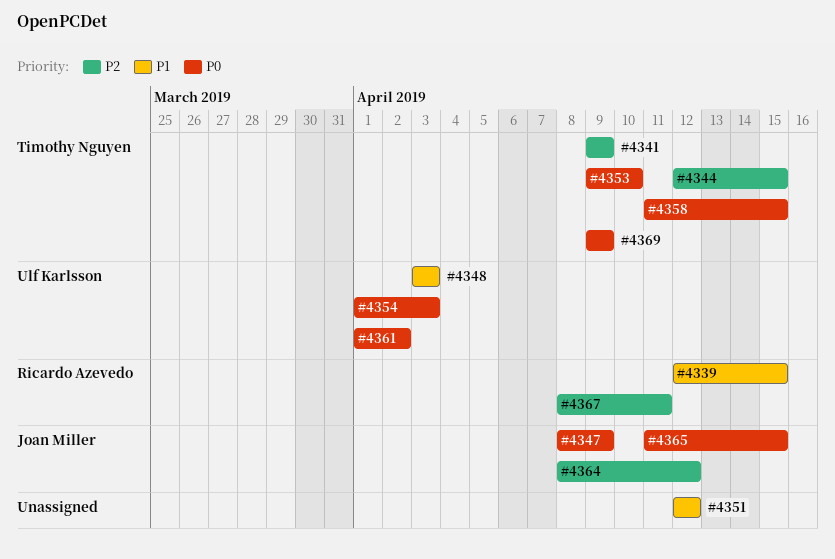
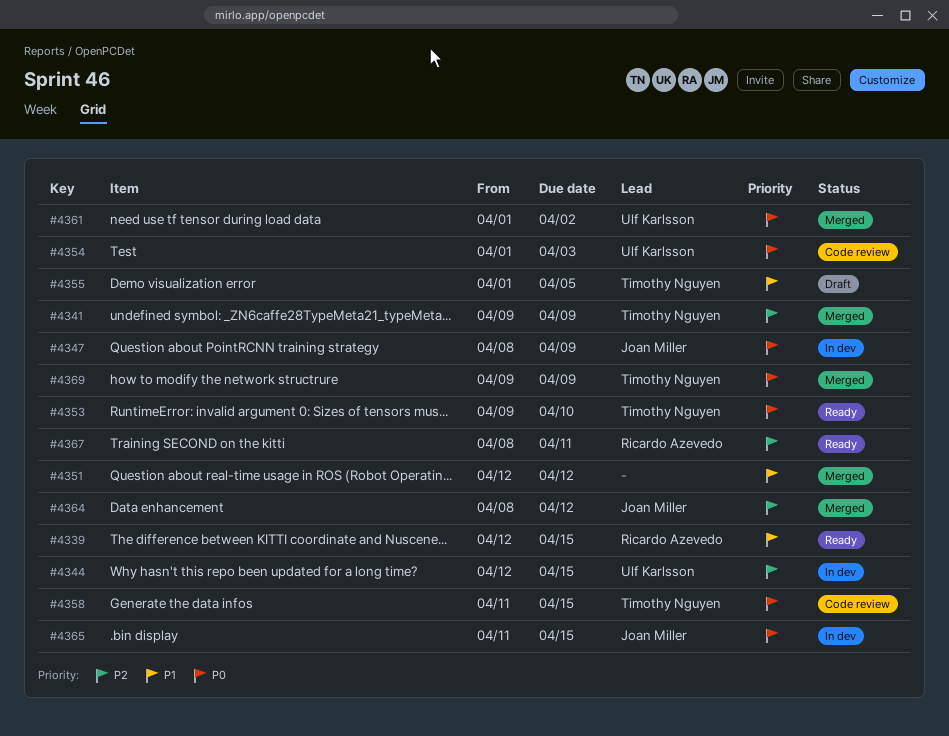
#4344, owner: Timothy Nguyen -> Ulf Karlsson
#4348: present -> none
#4355: none -> present

